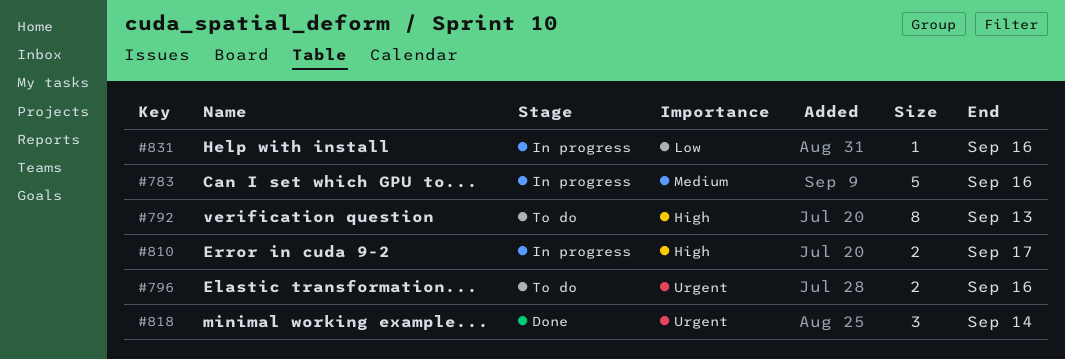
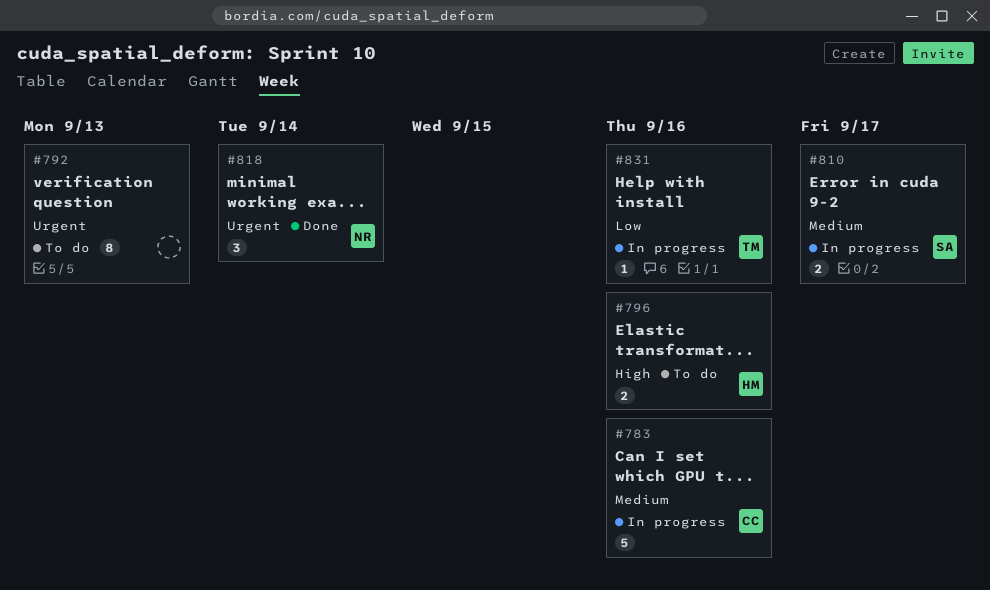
#792, priority: High -> Urgent
#796, priority: Urgent -> High
#810, priority: High -> Medium

